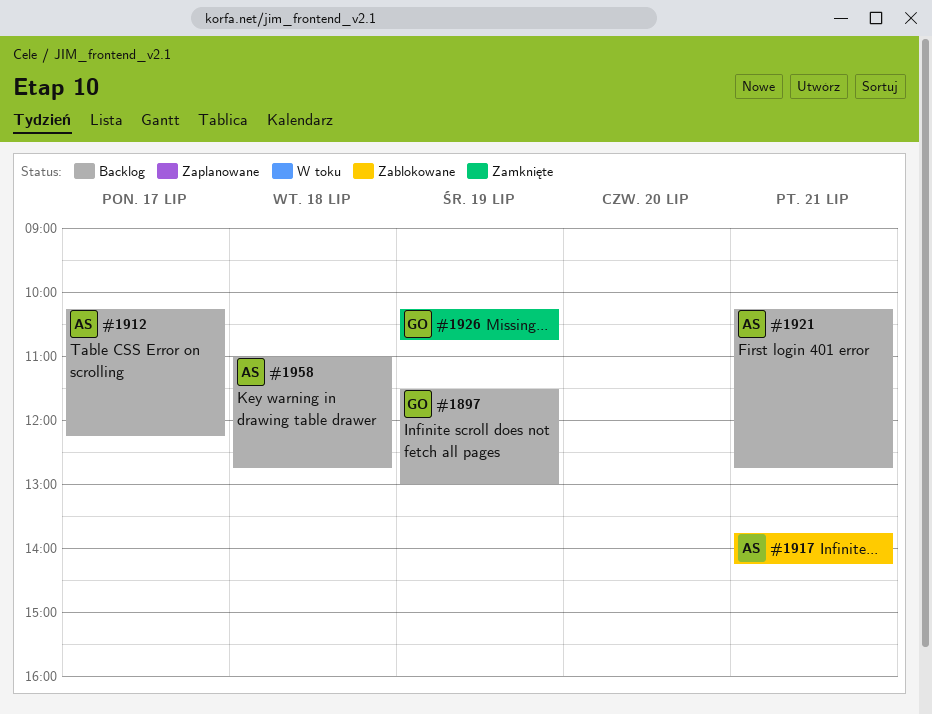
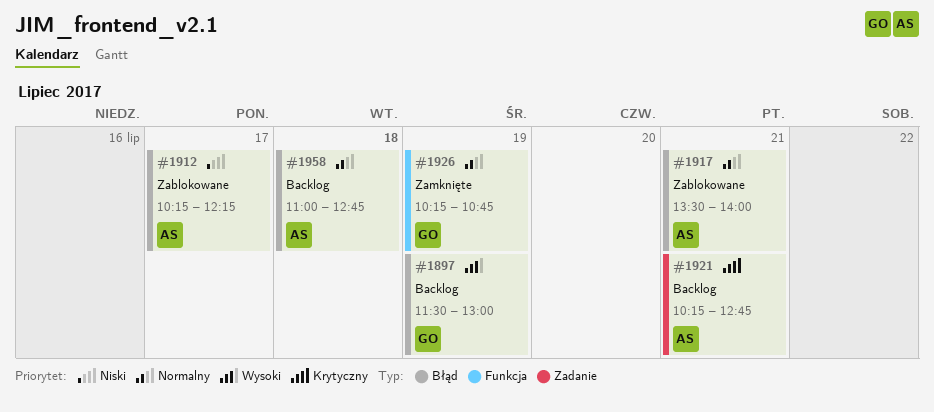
#1912, status: Backlog -> Zablokowane
#1917, begins: 13:45 -> 13:30
#1917, ends: 14:15 -> 14:00

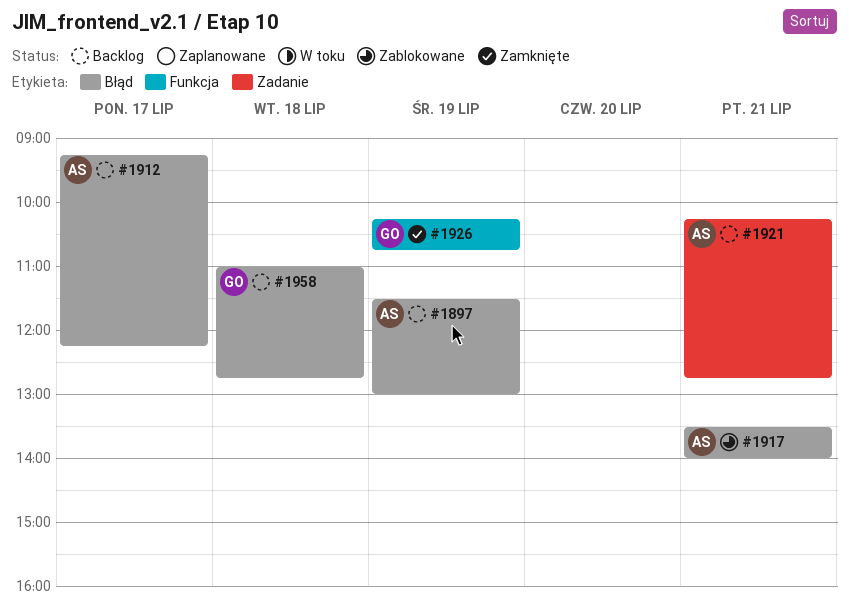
#1897, owner: GO -> AS
#1912, status: Zablokowane -> Backlog
#1912, begins: 10:15 -> 09:15
#1958, owner: AS -> GO

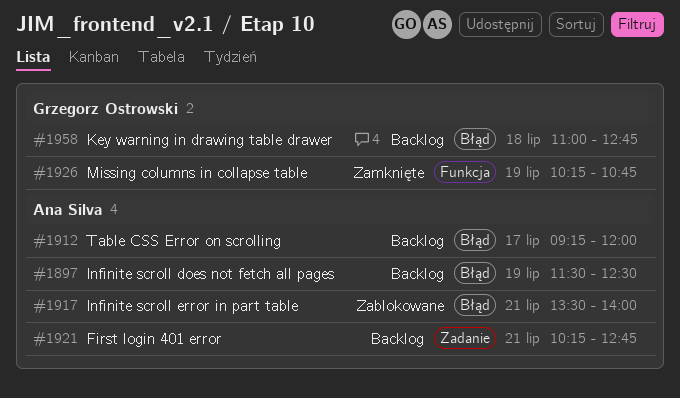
#1897, ends: 13:00 -> 12:30
#1912, ends: 12:15 -> 12:00

